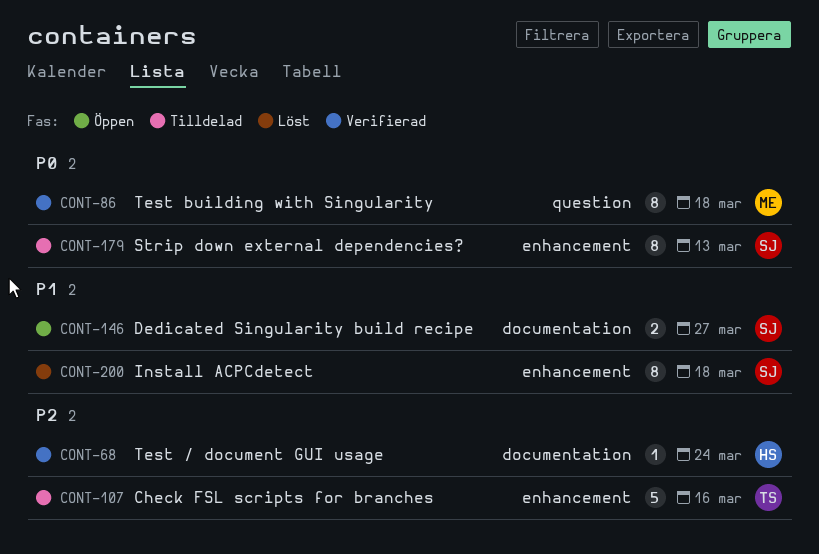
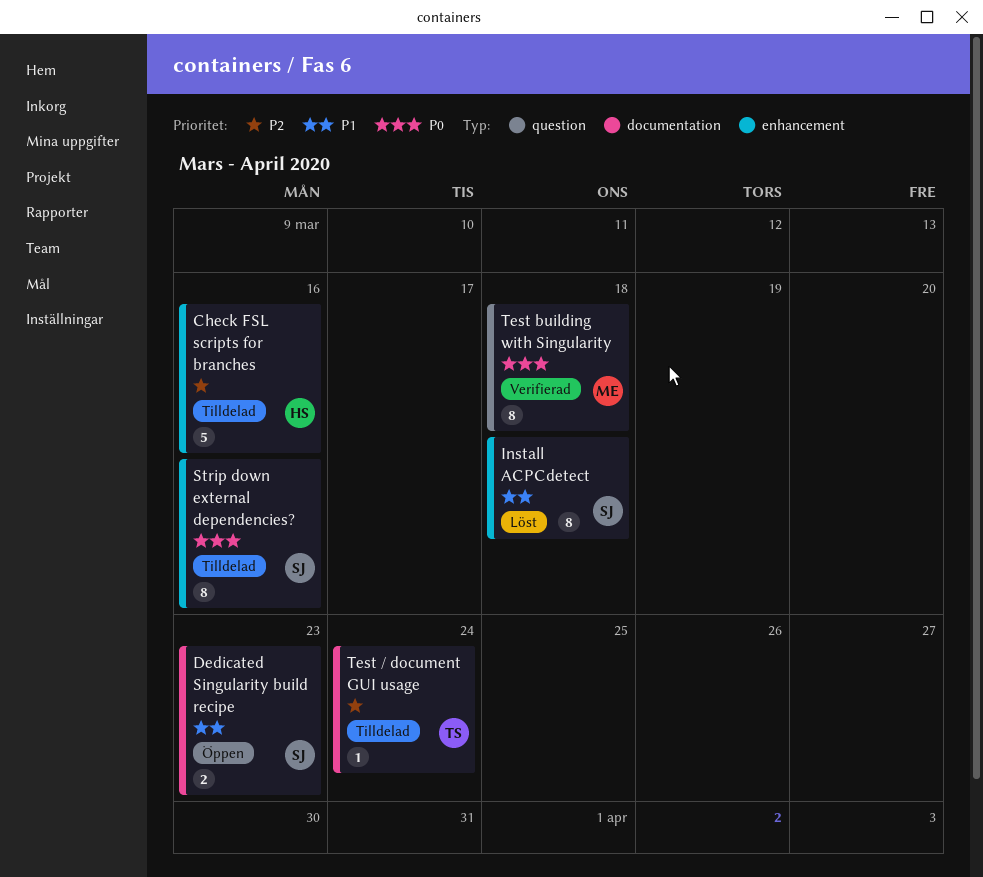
Check FSL scripts for branches, owner: TS -> HS
Dedicated Singularity build recipe, due: Mar 27 -> Mar 23
Strip down external dependencies?, due: Mar 13 -> Mar 16
Test / document GUI usage, status: Verifierad -> Tilldelad
Test / document GUI usage, owner: HS -> TS

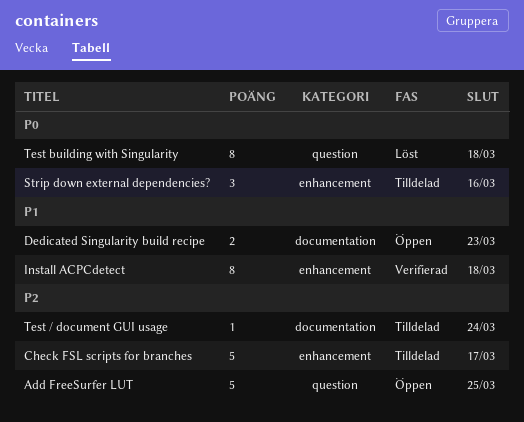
Add FreeSurfer LUT: none -> present
Check FSL scripts for branches, due: Mar 16 -> Mar 17
Install ACPCdetect, status: Löst -> Verifierad
Strip down external dependencies?, estimate: 8 -> 3
Test building with Singularity, status: Verifierad -> Löst

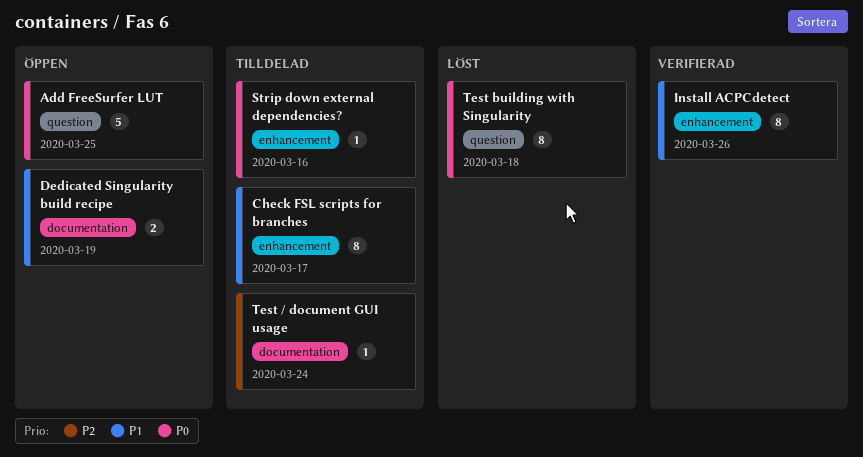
Add FreeSurfer LUT, priority: P2 -> P0
Check FSL scripts for branches, priority: P2 -> P1
Check FSL scripts for branches, estimate: 5 -> 8
Dedicated Singularity build recipe, due: Mar 23 -> Mar 19
Install ACPCdetect, due: Mar 18 -> Mar 26
Strip down external dependencies?, estimate: 3 -> 1

